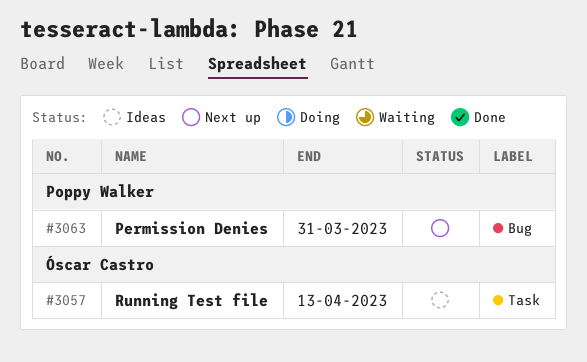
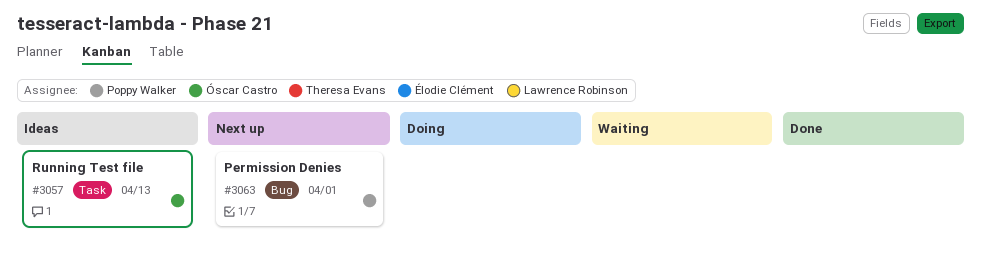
#3063, due: Mar 31 -> Apr 1

